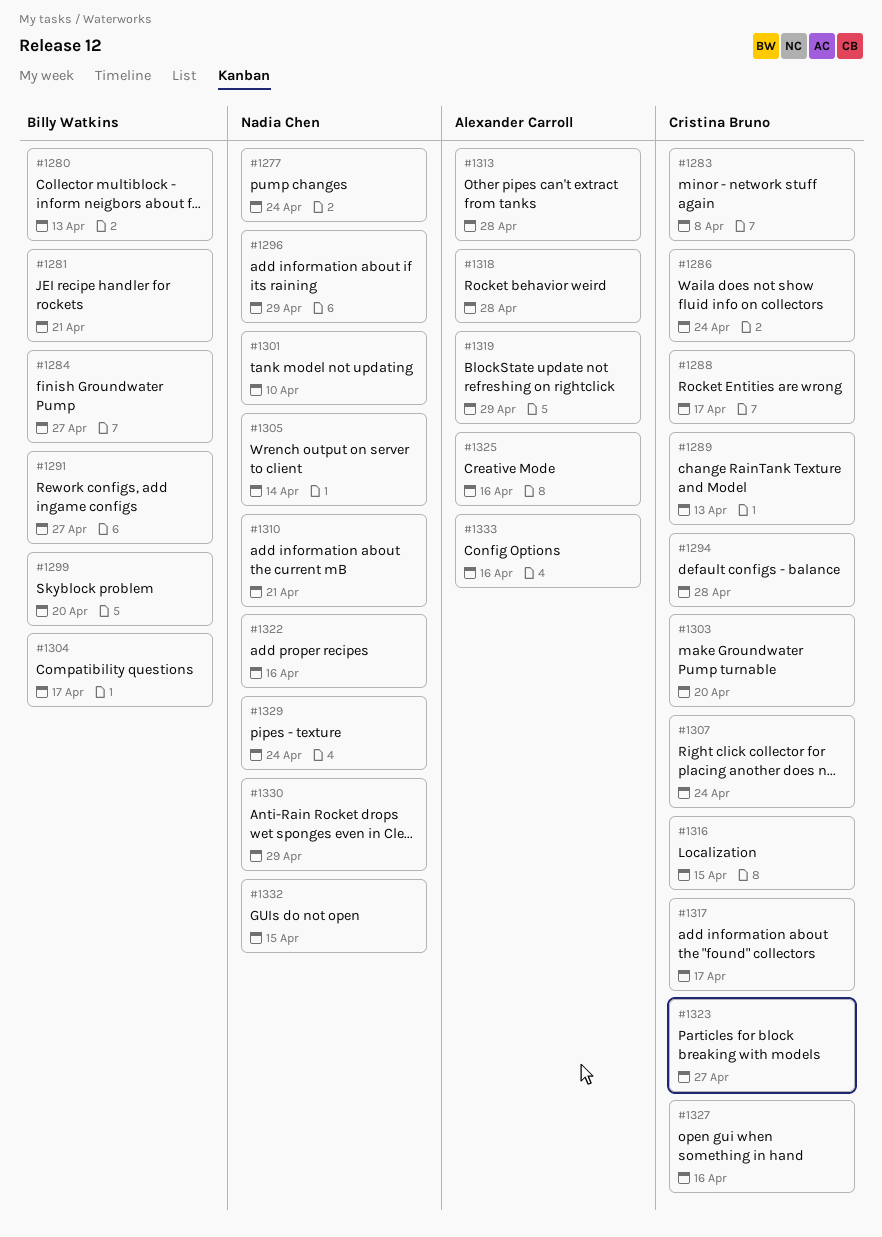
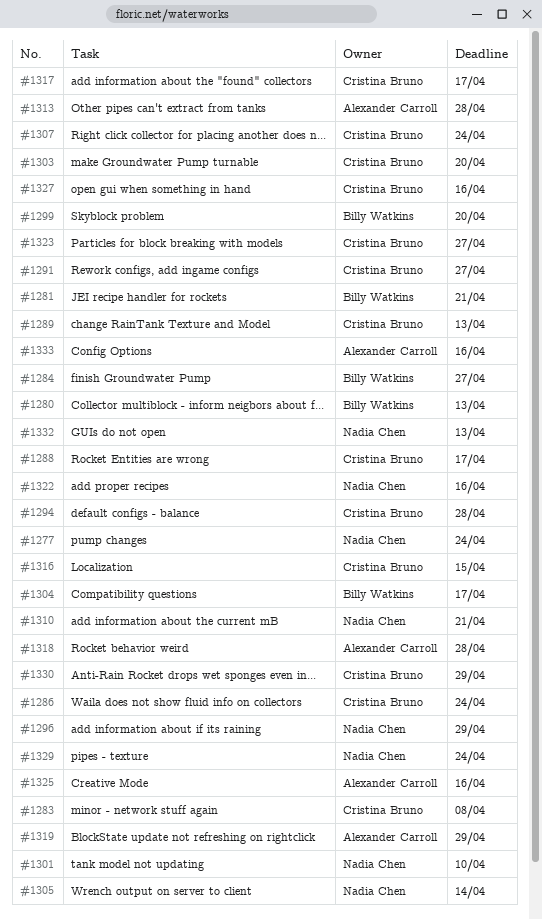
#1291, owner: Billy Watkins -> Cristina Bruno
#1330, owner: Nadia Chen -> Cristina Bruno
#1332, due: Apr 15 -> Apr 13

